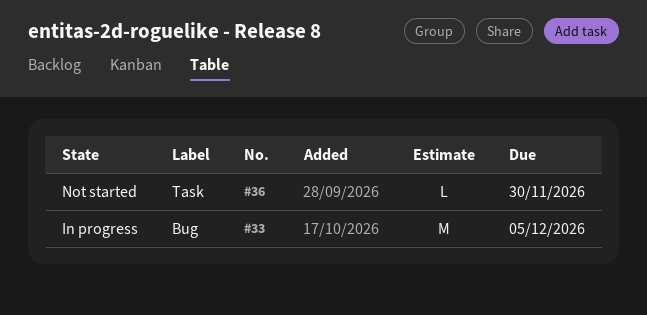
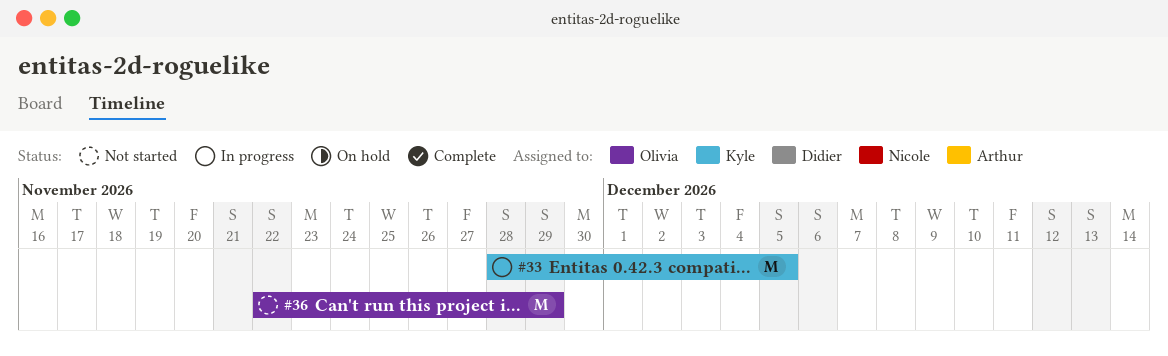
#36, estimate: L -> M
#36, due: Nov 30 -> Nov 29

